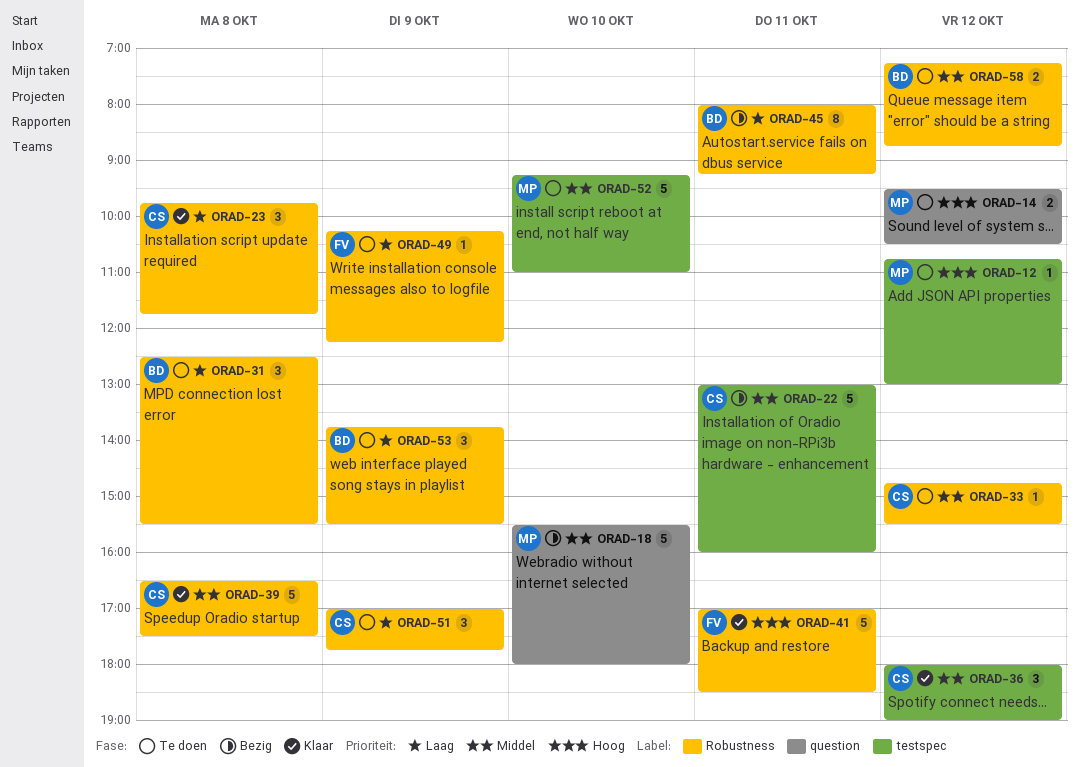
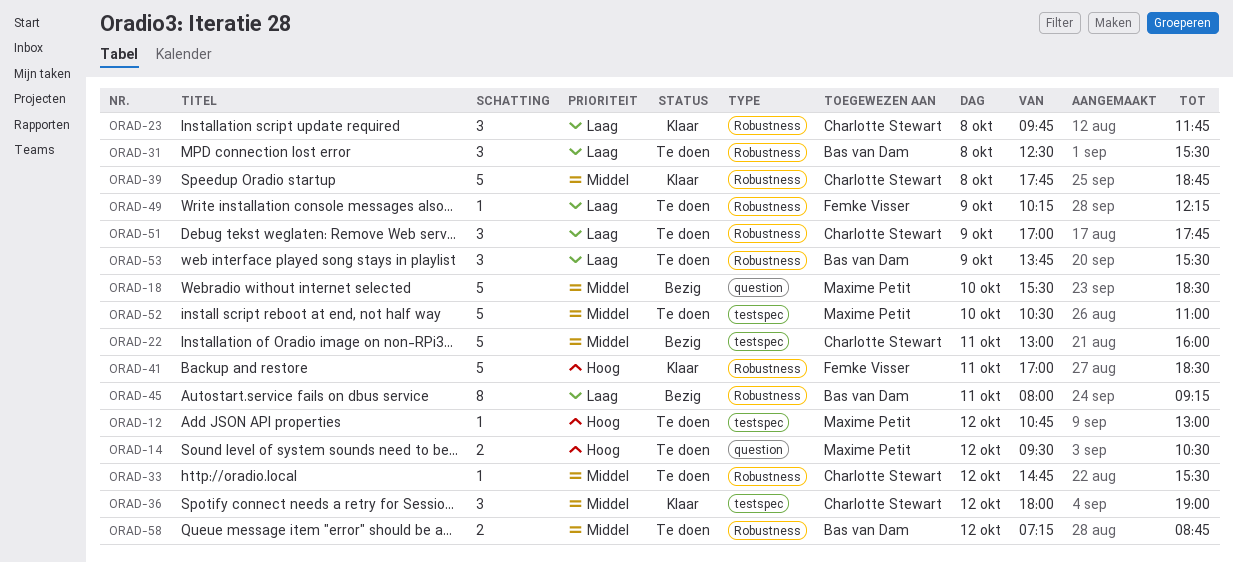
ORAD-18, ends: 18:00 -> 18:30
ORAD-39, begins: 16:30 -> 17:45
ORAD-39, ends: 17:30 -> 18:45
ORAD-52, begins: 09:15 -> 10:30

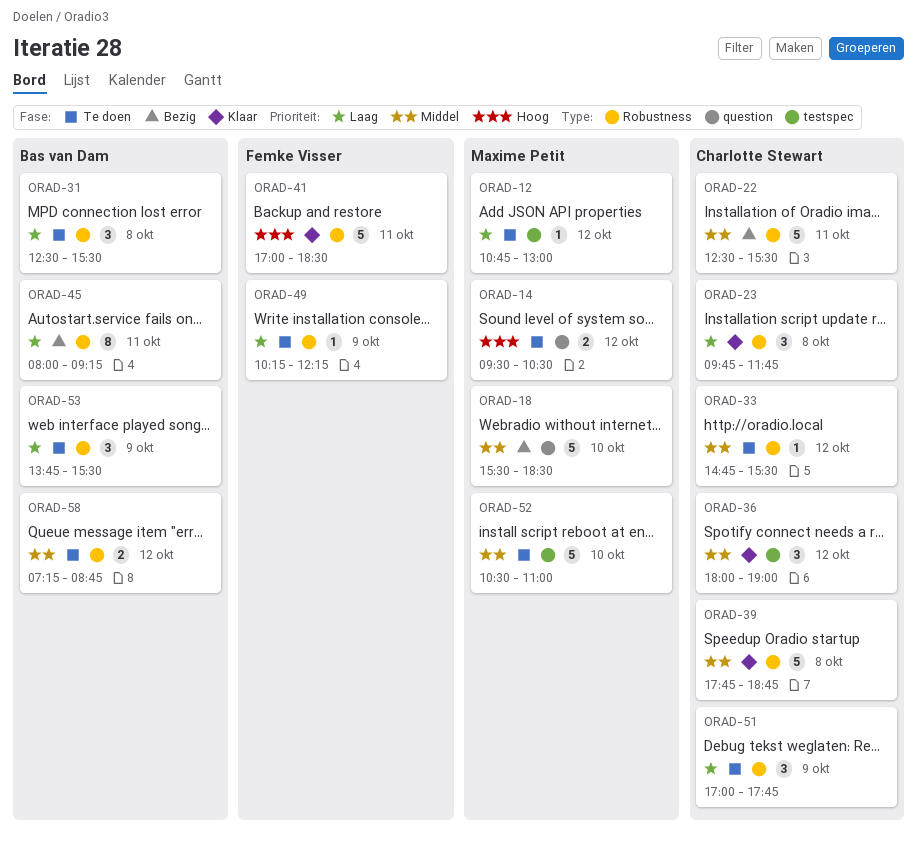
ORAD-12, priority: Hoog -> Laag
ORAD-22, label: testspec -> Robustness
ORAD-22, begins: 13:00 -> 12:30
ORAD-22, ends: 16:00 -> 15:30

